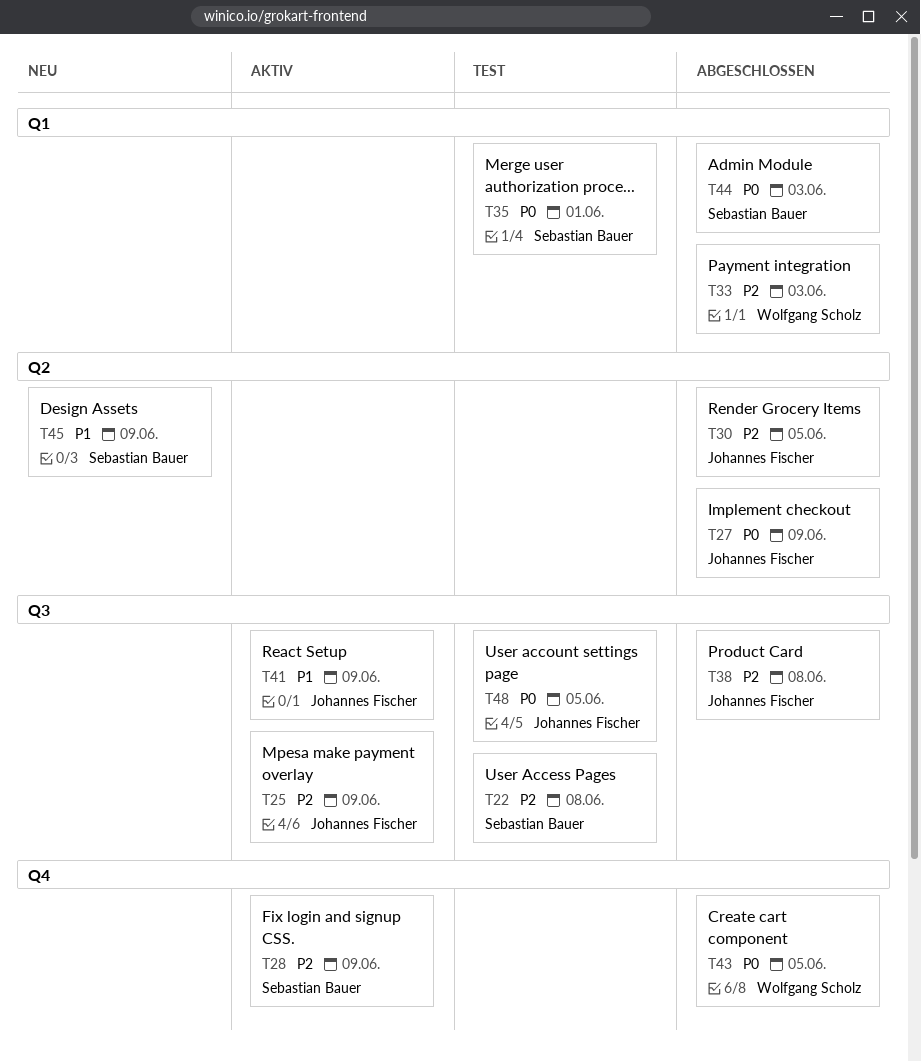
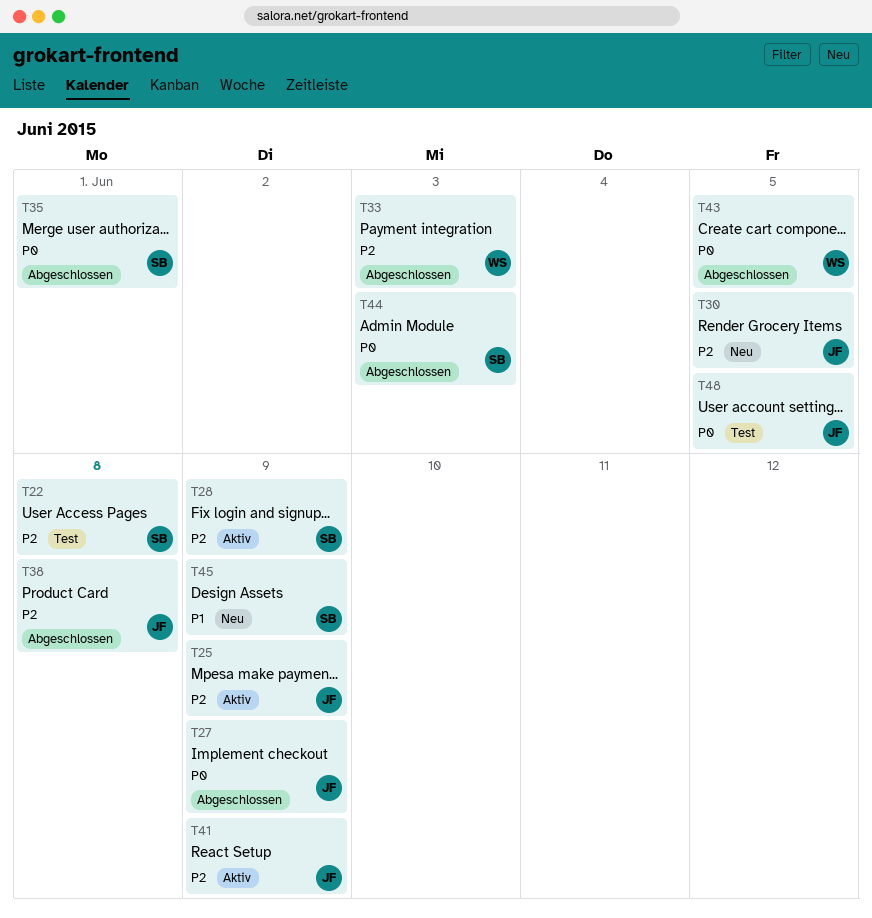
T30, status: Abgeschlossen -> Neu
T35, status: Test -> Abgeschlossen
T41, priority: P1 -> P2

